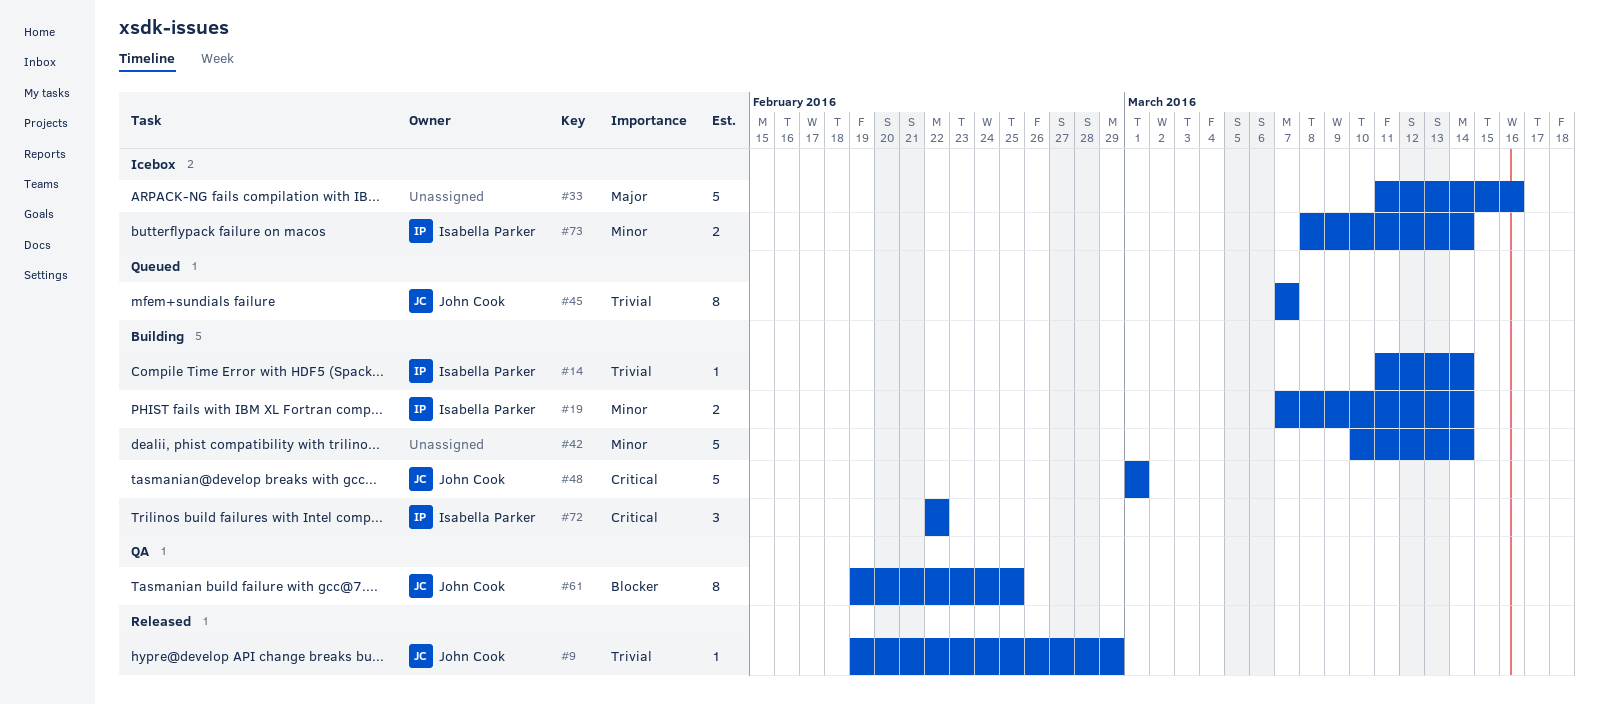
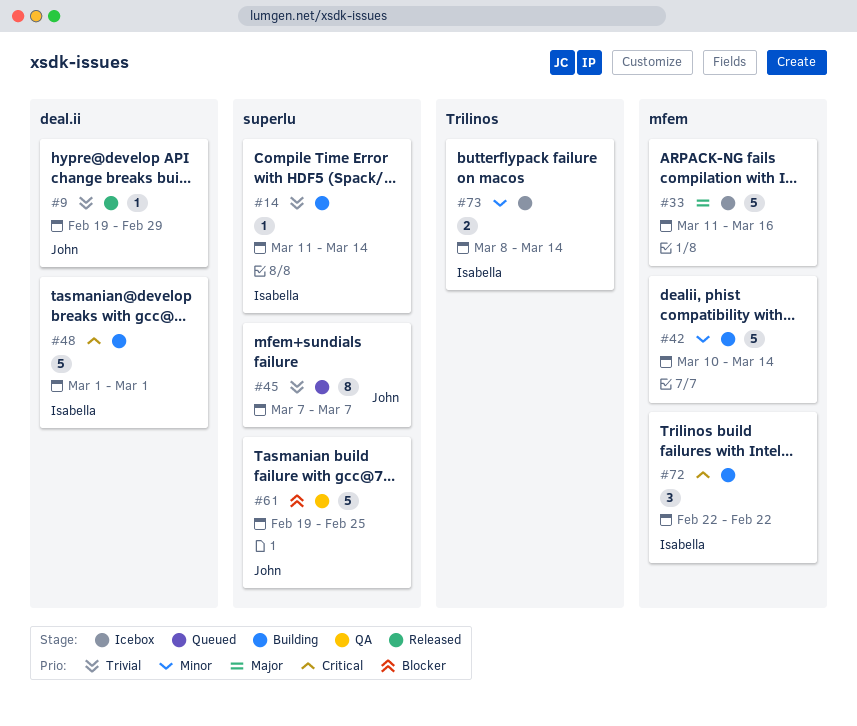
#19: present -> none
#48, owner: John Cook -> Isabella Parker
#61, estimate: 8 -> 5

